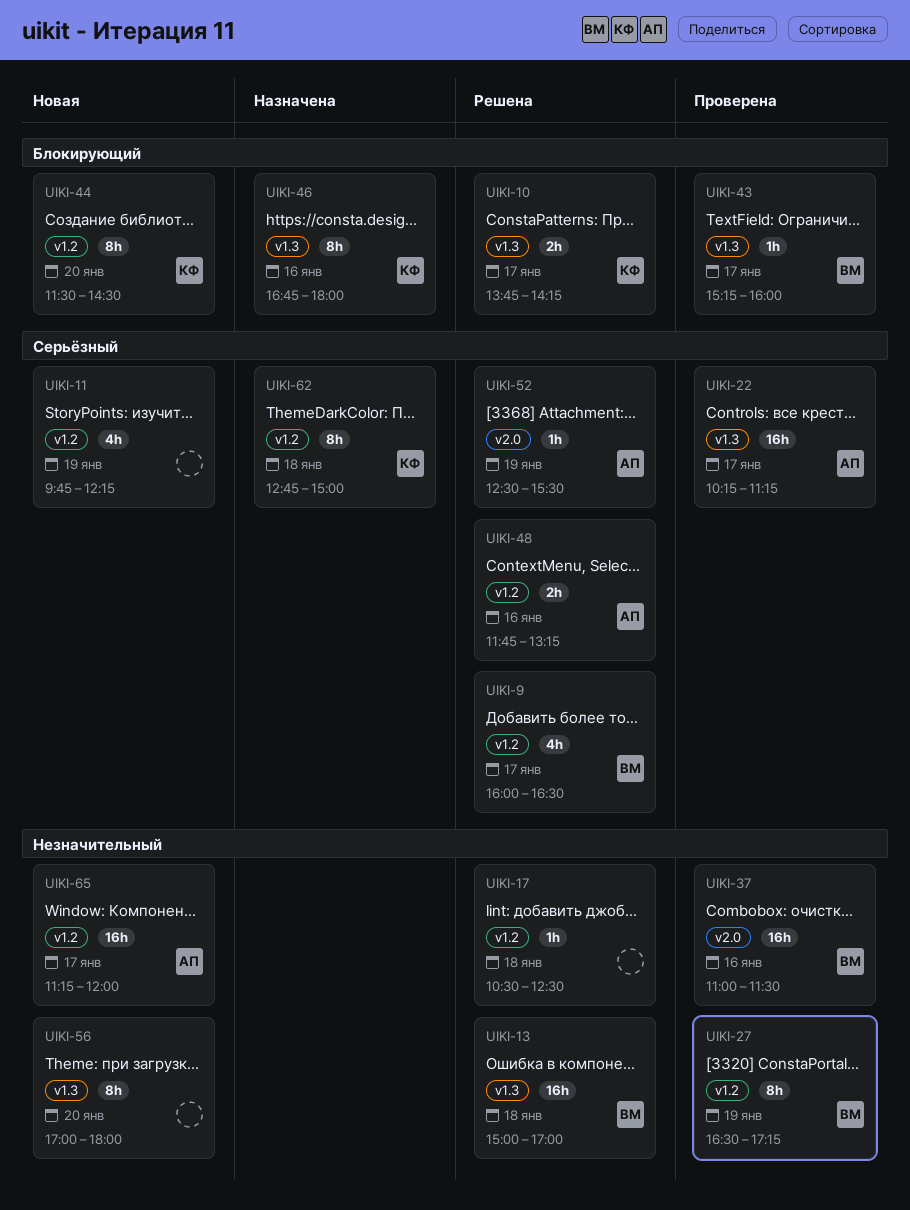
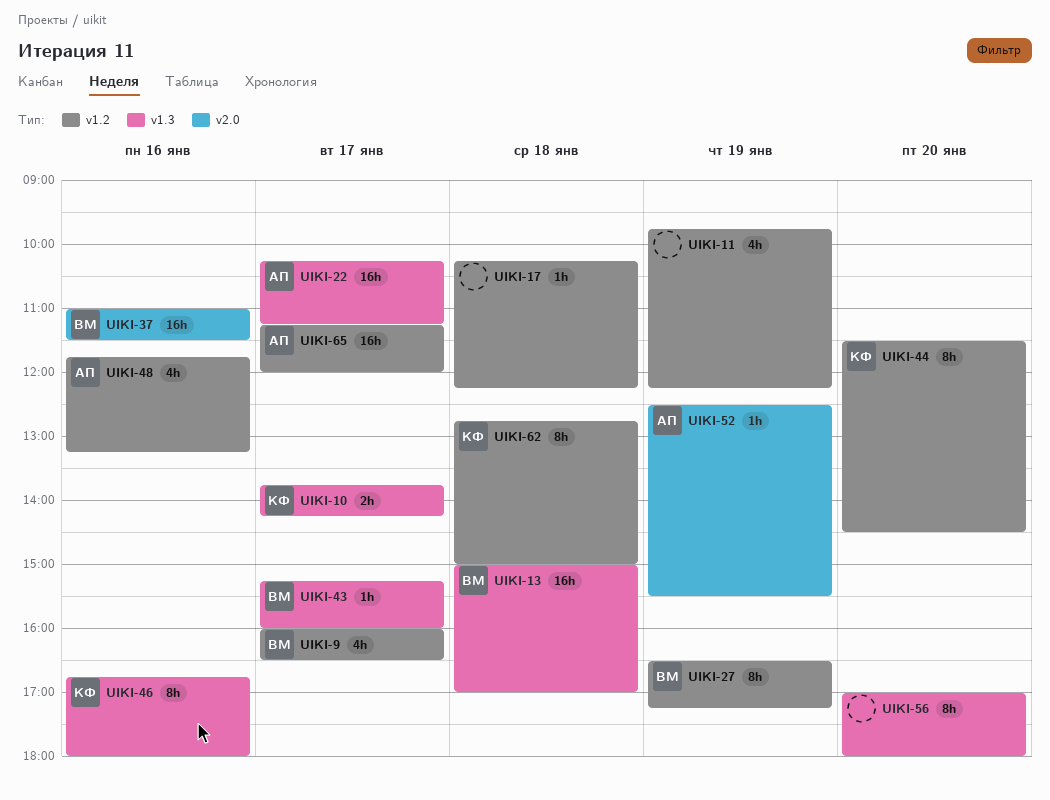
UIKI-17, begins: 10:30 -> 10:15
UIKI-17, ends: 12:30 -> 12:15
UIKI-48, estimate: 2h -> 4h

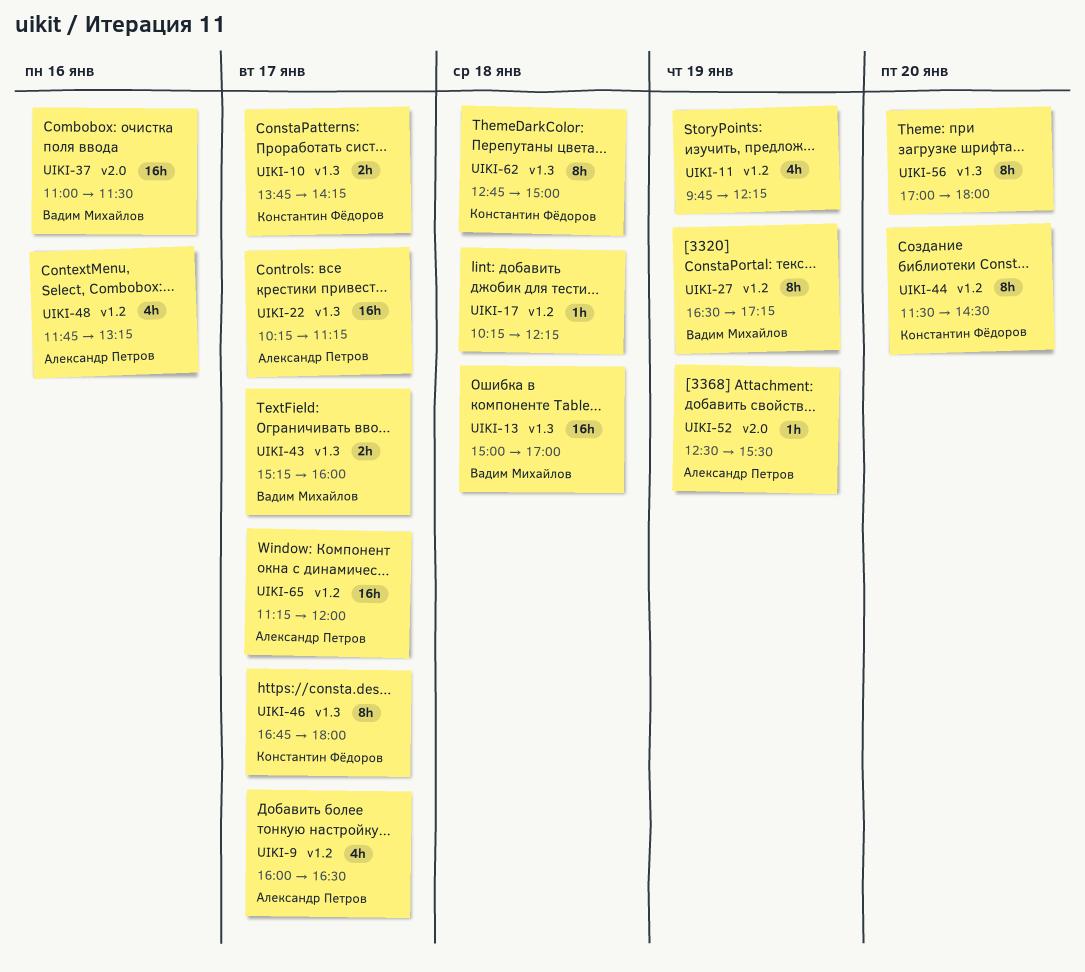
UIKI-9, owner: Вадим Михайлов -> Александр Петров
UIKI-43, estimate: 1h -> 2h
UIKI-46, day: Jan 16 -> Jan 17
UIKI-62, label: v1.2 -> v1.3

